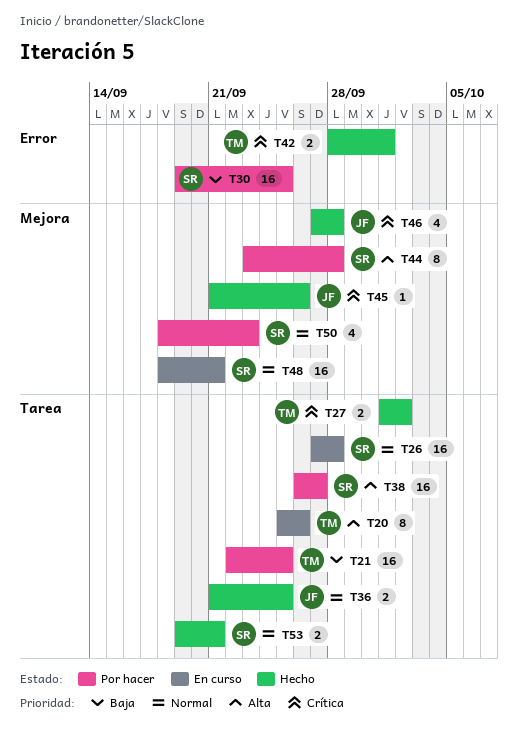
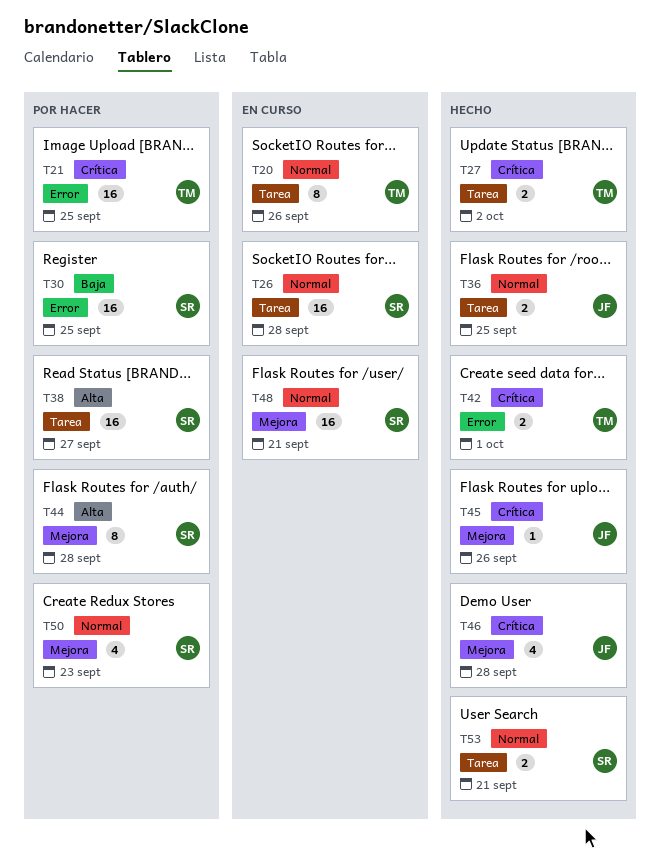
T20, priority: Alta -> Normal
T21, priority: Baja -> Crítica
T21, label: Tarea -> Error

